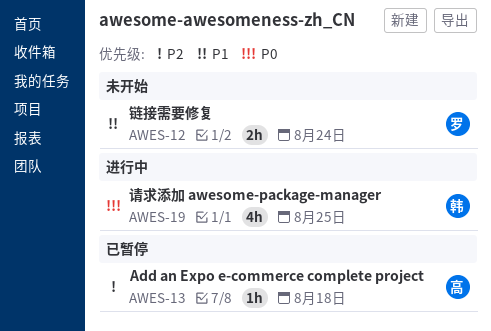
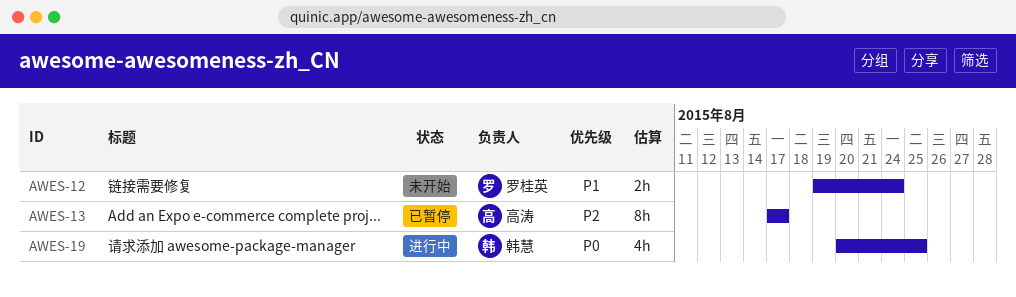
AWES-13, estimate: 1h -> 8h
AWES-13, due: Aug 18 -> Aug 17

